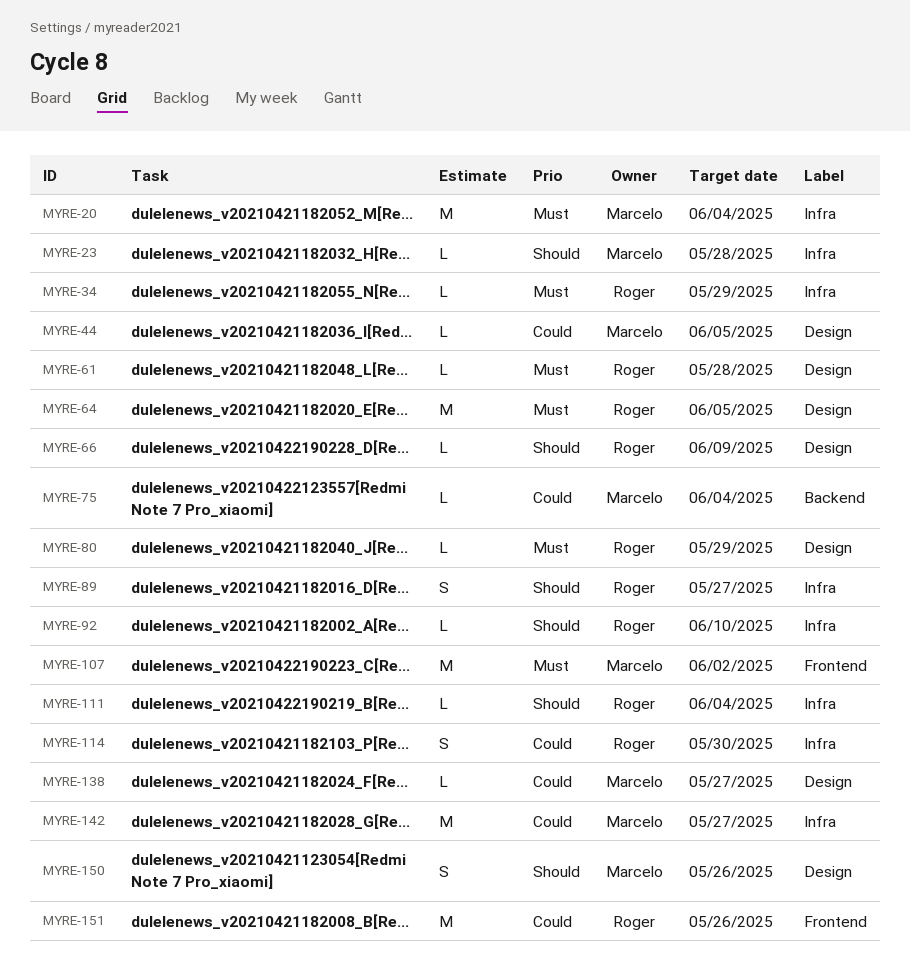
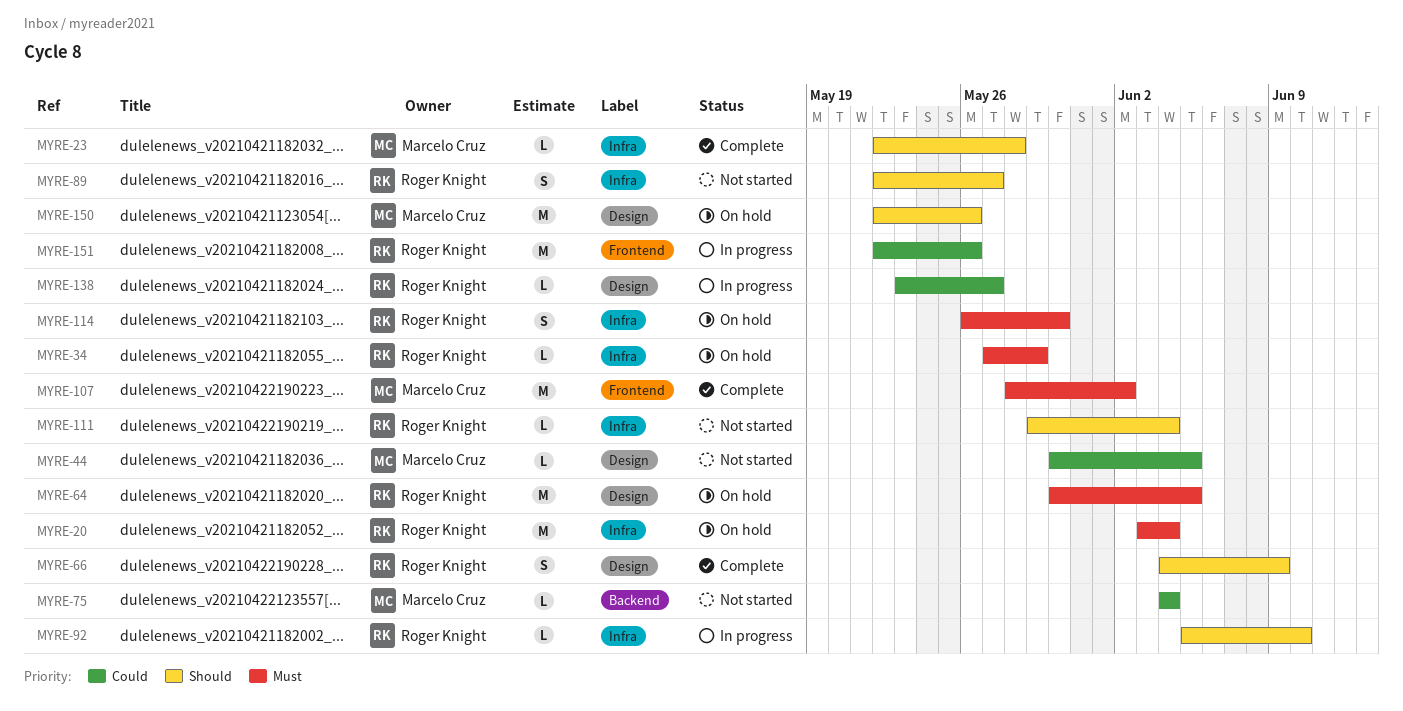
MYRE-20, owner: Marcelo Cruz -> Roger Knight
MYRE-61: present -> none
MYRE-66, estimate: L -> S
MYRE-80: present -> none
MYRE-114, priority: Could -> Must
MYRE-138, owner: Marcelo Cruz -> Roger Knight
MYRE-142: present -> none
MYRE-150, estimate: S -> M

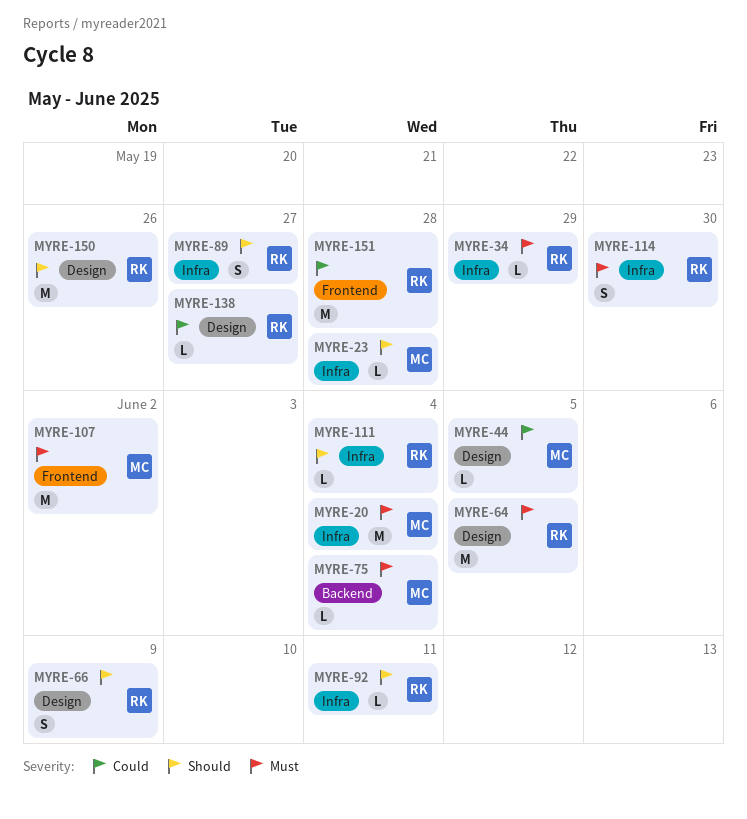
MYRE-20, owner: Roger Knight -> Marcelo Cruz
MYRE-75, priority: Could -> Must
MYRE-92, due: Jun 10 -> Jun 11
MYRE-150, owner: Marcelo Cruz -> Roger Knight
MYRE-151, due: May 26 -> May 28

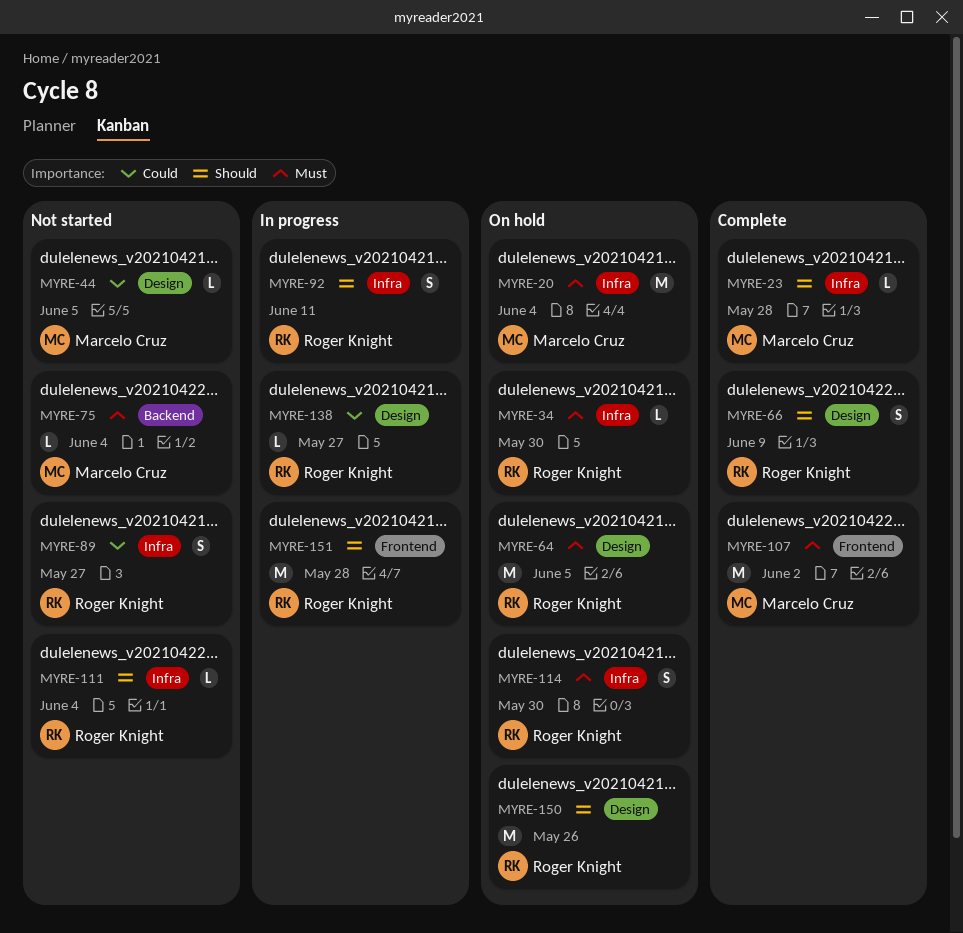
MYRE-34, due: May 29 -> May 30
MYRE-89, priority: Should -> Could
MYRE-92, estimate: L -> S
MYRE-151, priority: Could -> Should

